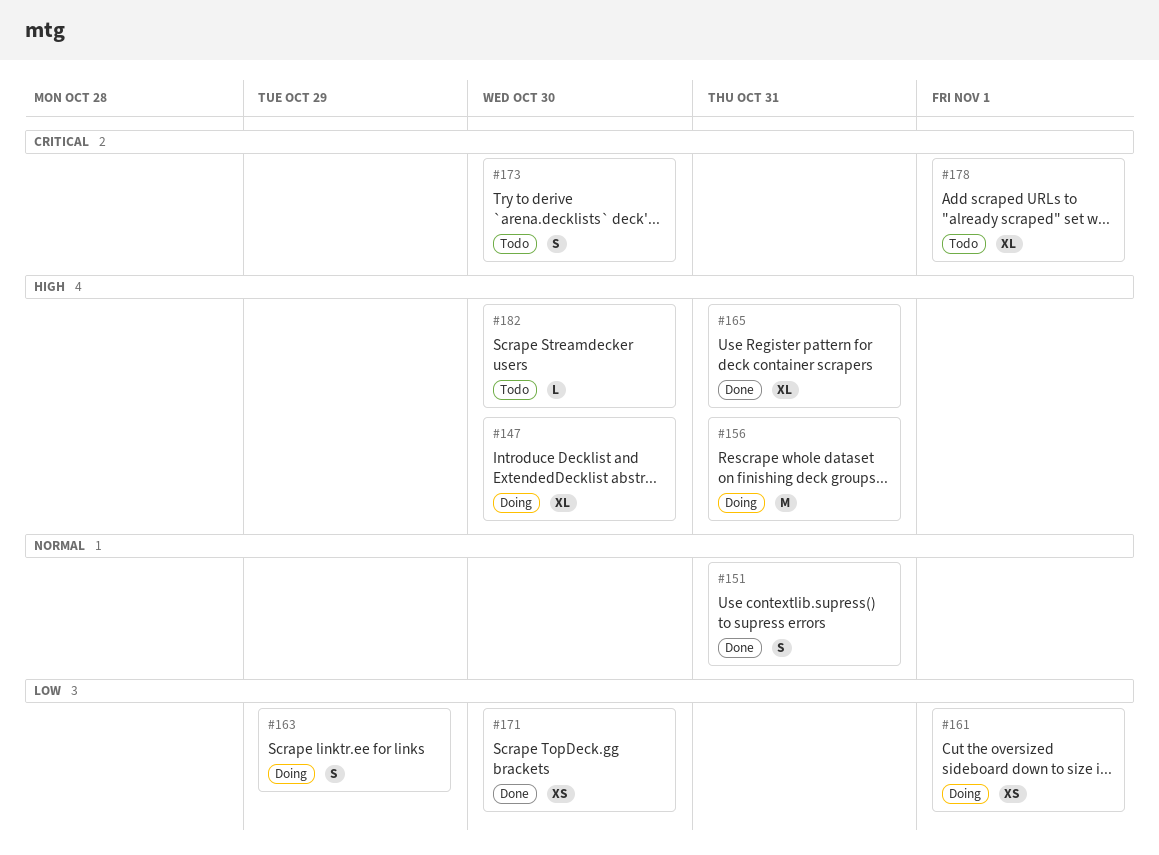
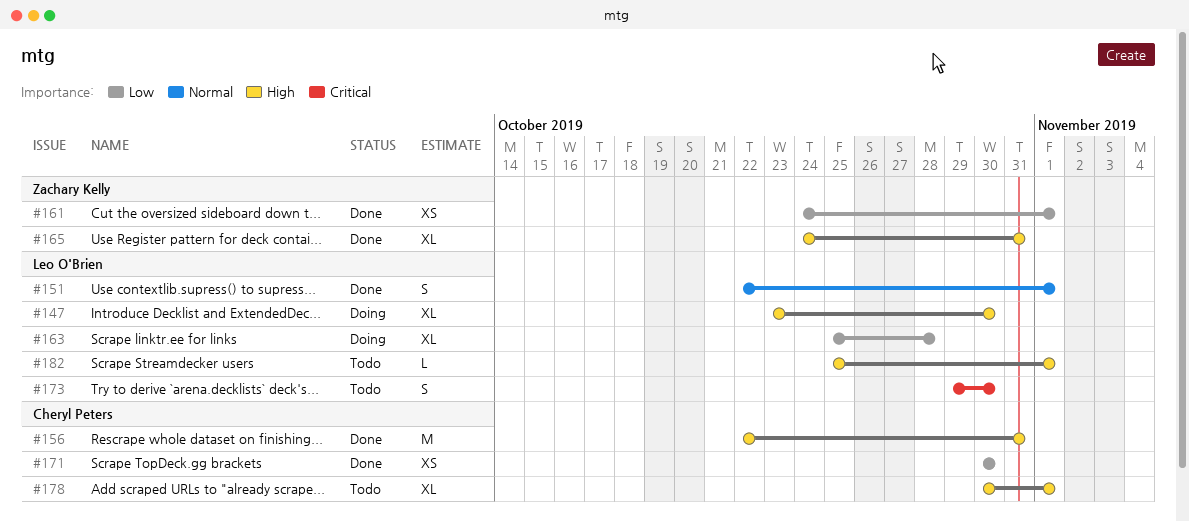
#151, due: Oct 31 -> Nov 1
#156, status: Doing -> Done
#161, status: Doing -> Done
#163, estimate: S -> XL
#163, due: Oct 29 -> Oct 28
#178, priority: Critical -> High
#182, due: Oct 30 -> Nov 1

